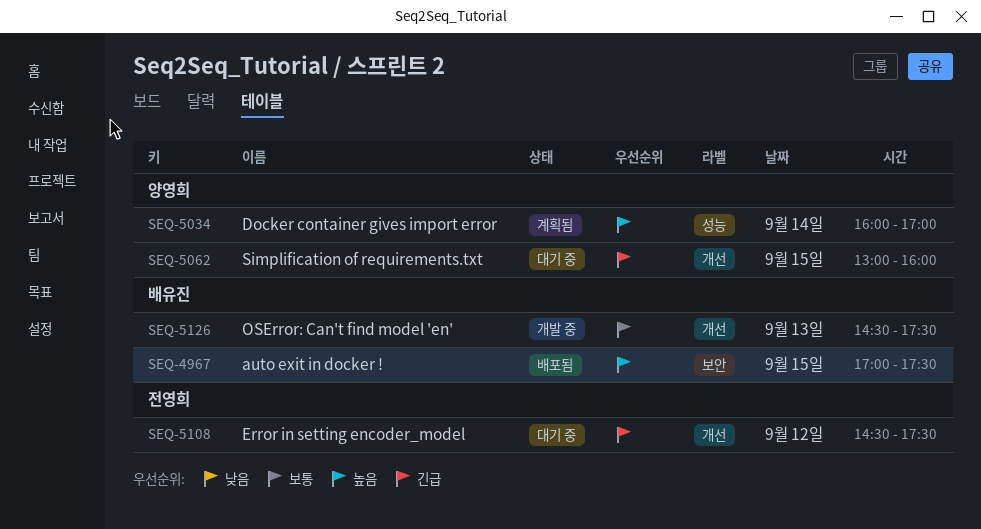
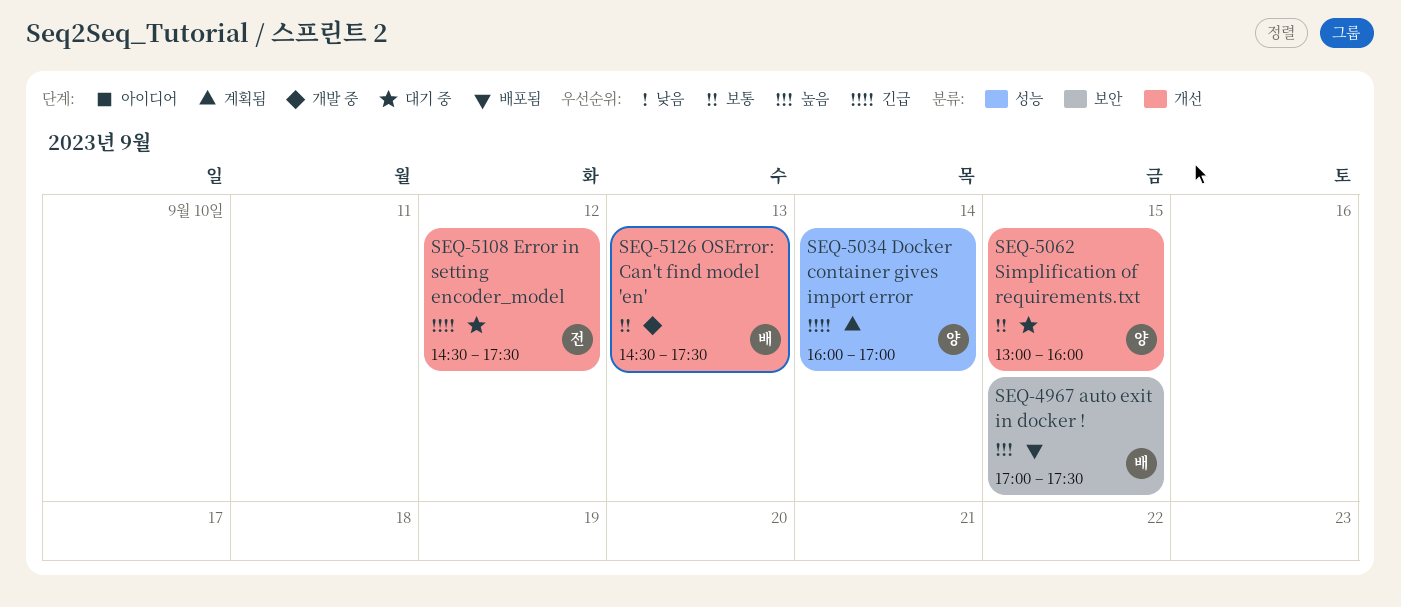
SEQ-5034, priority: 높음 -> 긴급
SEQ-5062, priority: 긴급 -> 보통

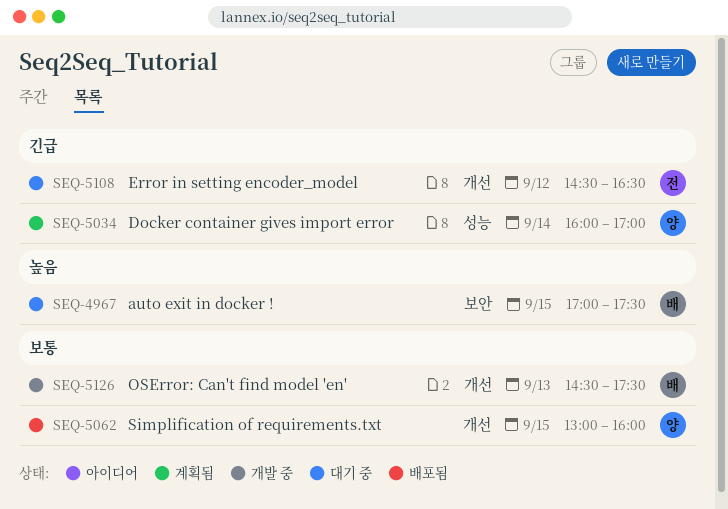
SEQ-4967, status: 배포됨 -> 대기 중
SEQ-5062, status: 대기 중 -> 배포됨
SEQ-5108, ends: 17:30 -> 16:30

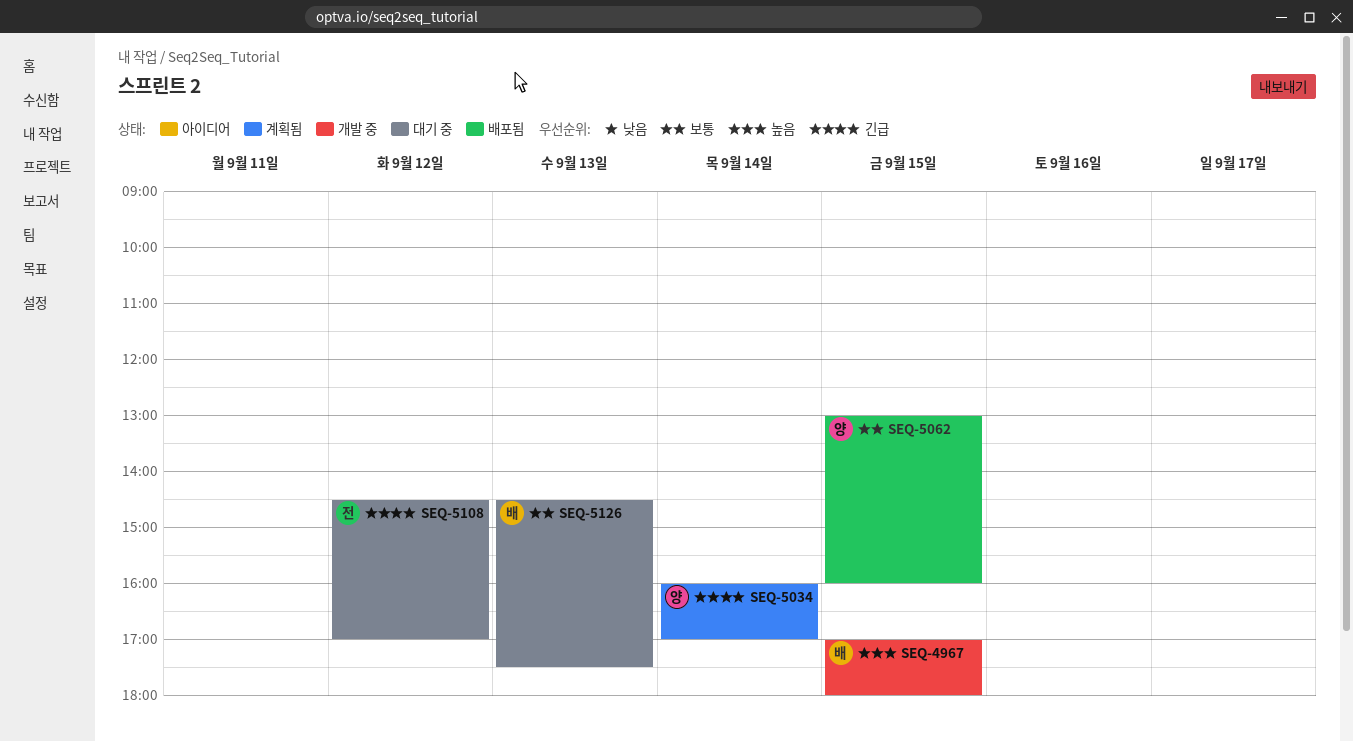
SEQ-4967, status: 대기 중 -> 개발 중
SEQ-4967, ends: 17:30 -> 18:00
SEQ-5108, ends: 16:30 -> 17:00
SEQ-5126, status: 개발 중 -> 대기 중

